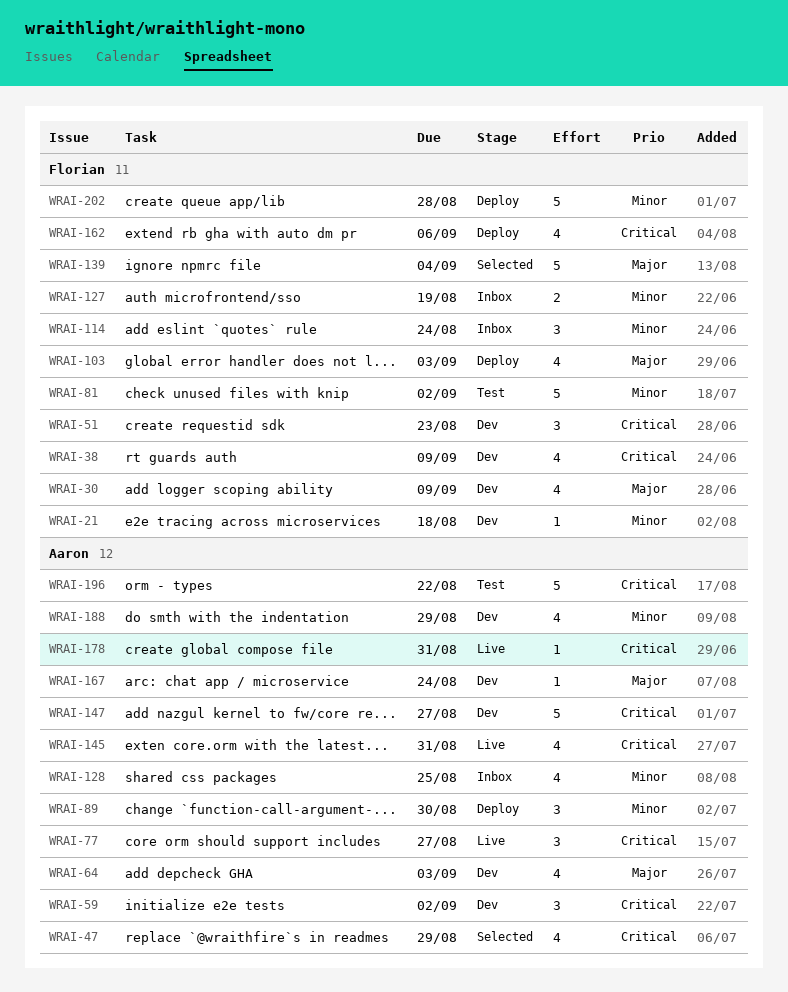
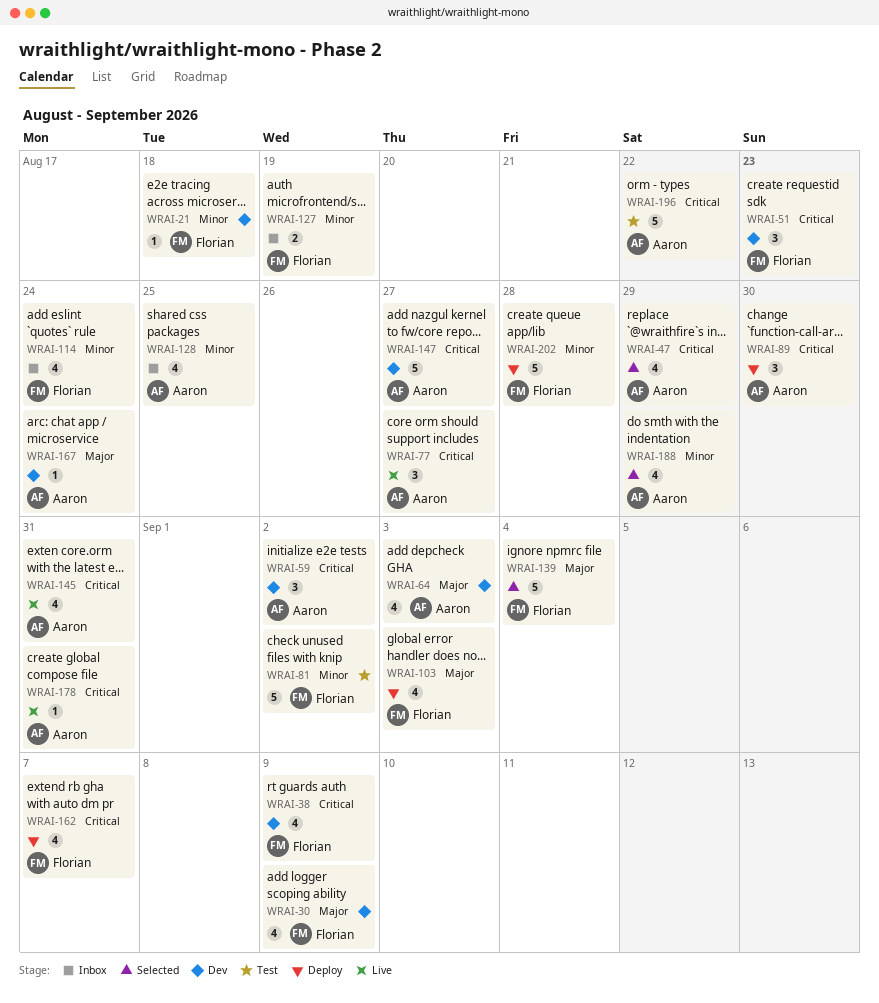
WRAI-89, priority: Minor -> Critical
WRAI-114, estimate: 3 -> 4
WRAI-162, due: Sep 6 -> Sep 7
WRAI-188, status: Dev -> Selected

